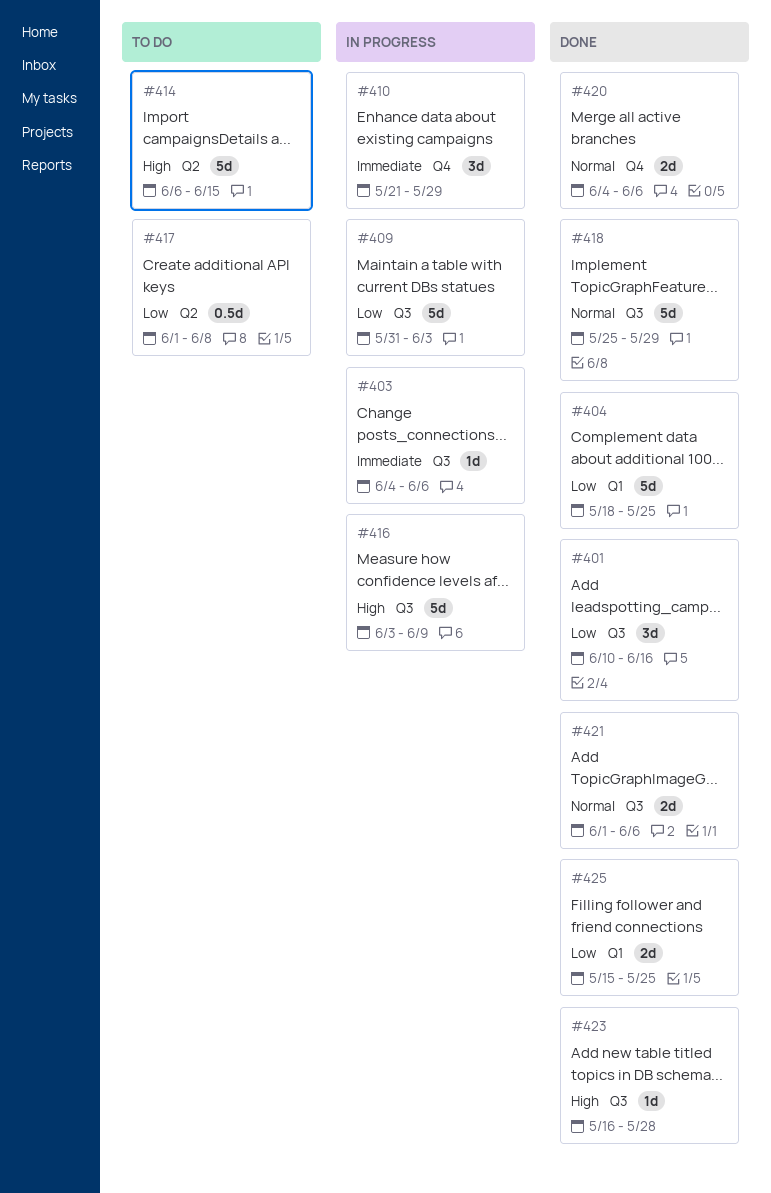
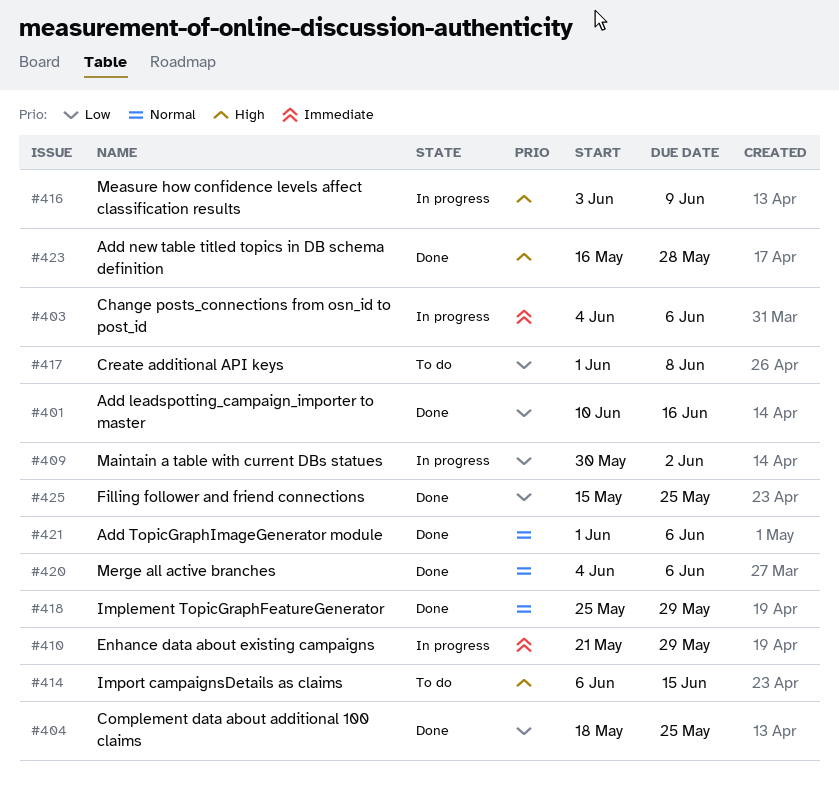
#409, start: May 31 -> May 30
#409, due: Jun 3 -> Jun 2

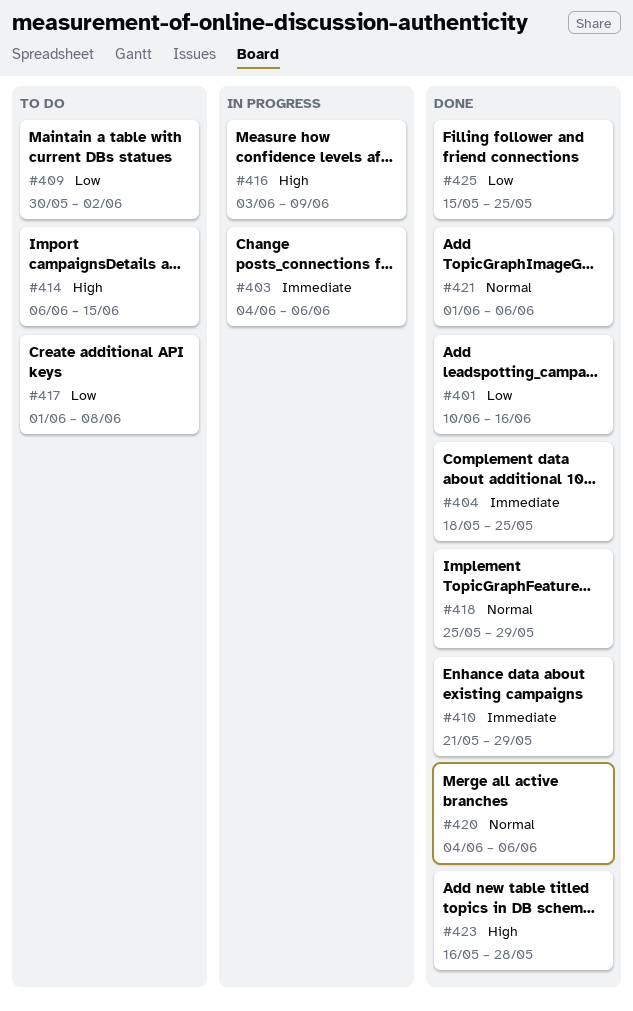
#404, priority: Low -> Immediate
#409, status: In progress -> To do
#410, status: In progress -> Done

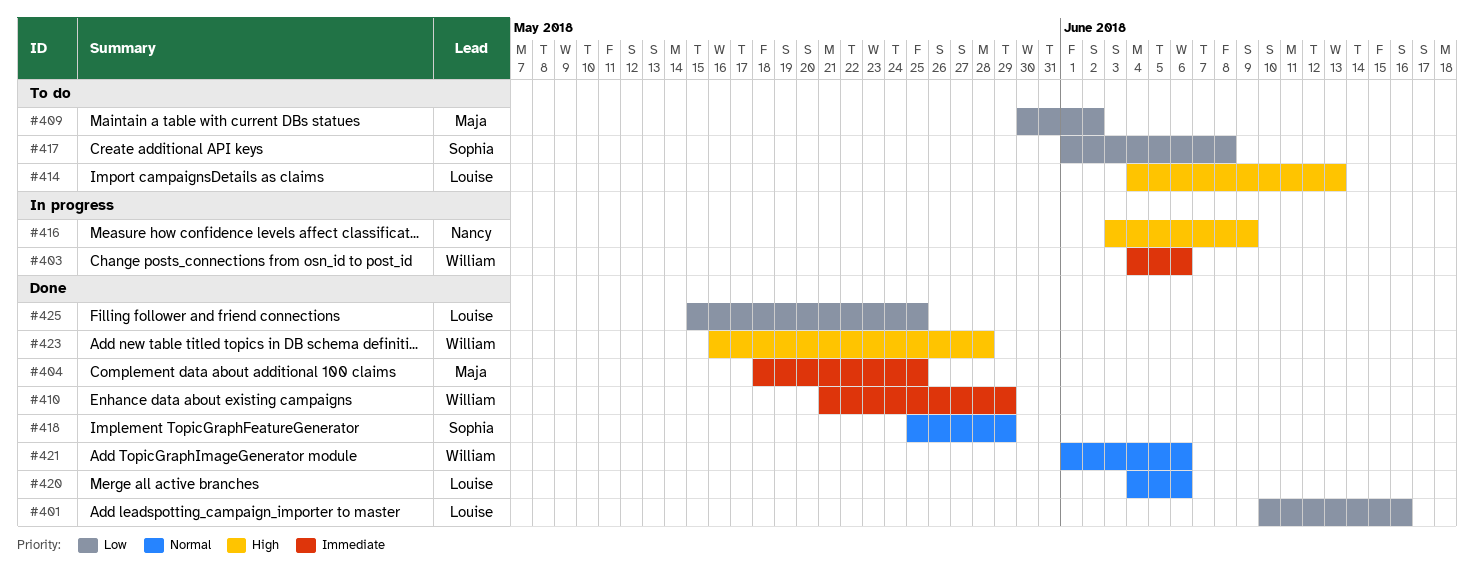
#414, start: Jun 6 -> Jun 4
#414, due: Jun 15 -> Jun 13

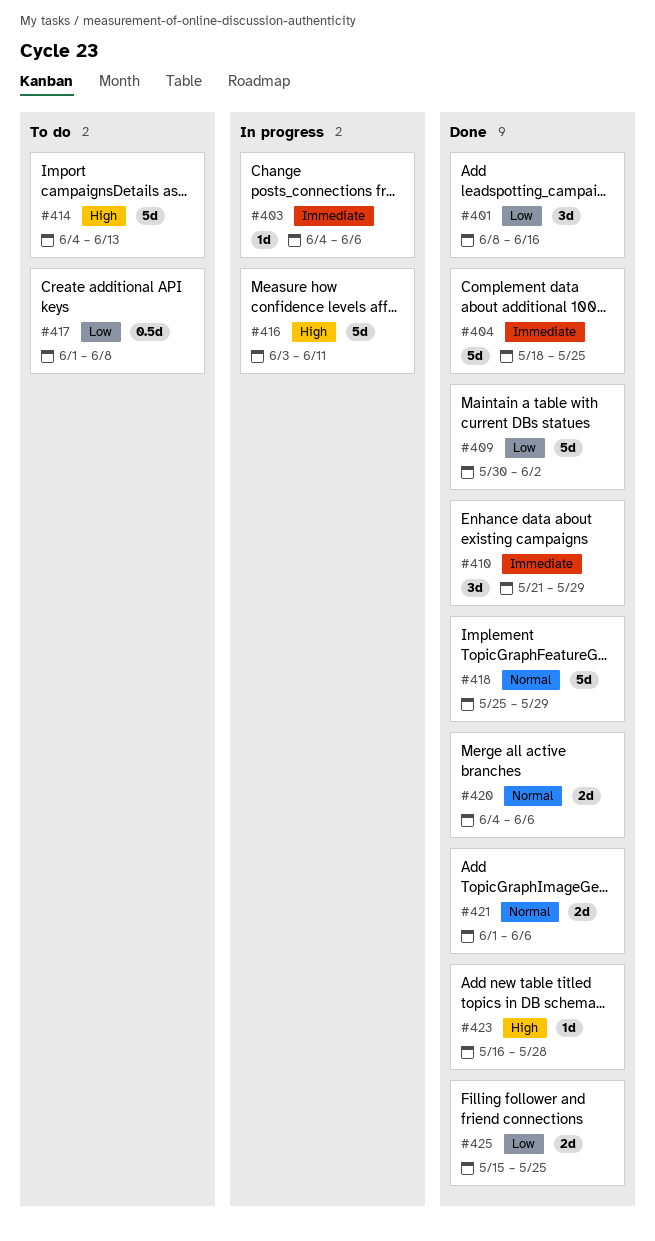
#401, start: Jun 10 -> Jun 8
#409, status: To do -> Done
#416, due: Jun 9 -> Jun 11

